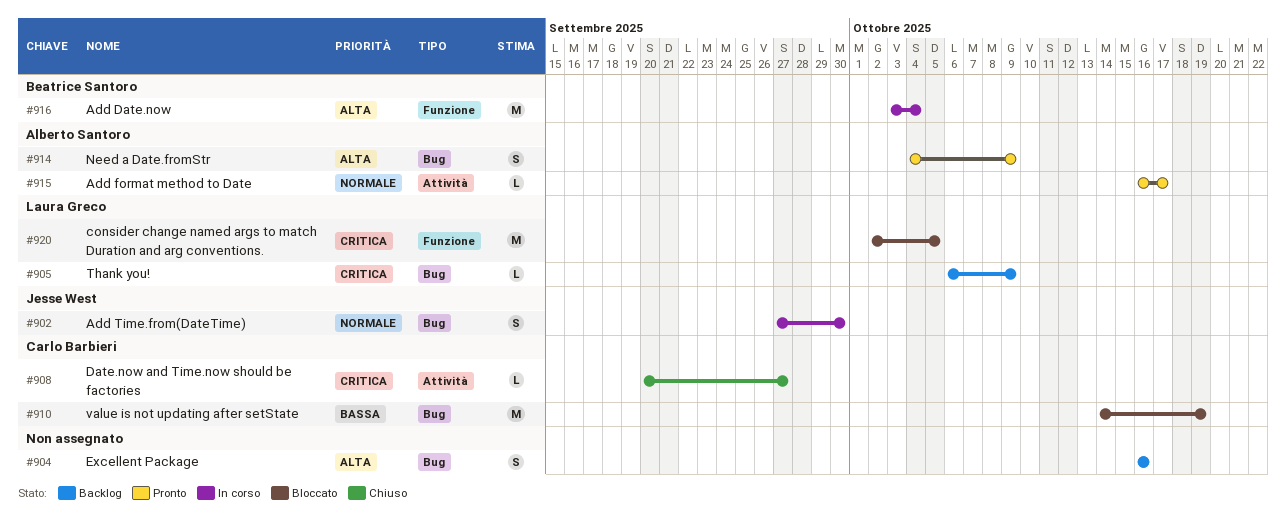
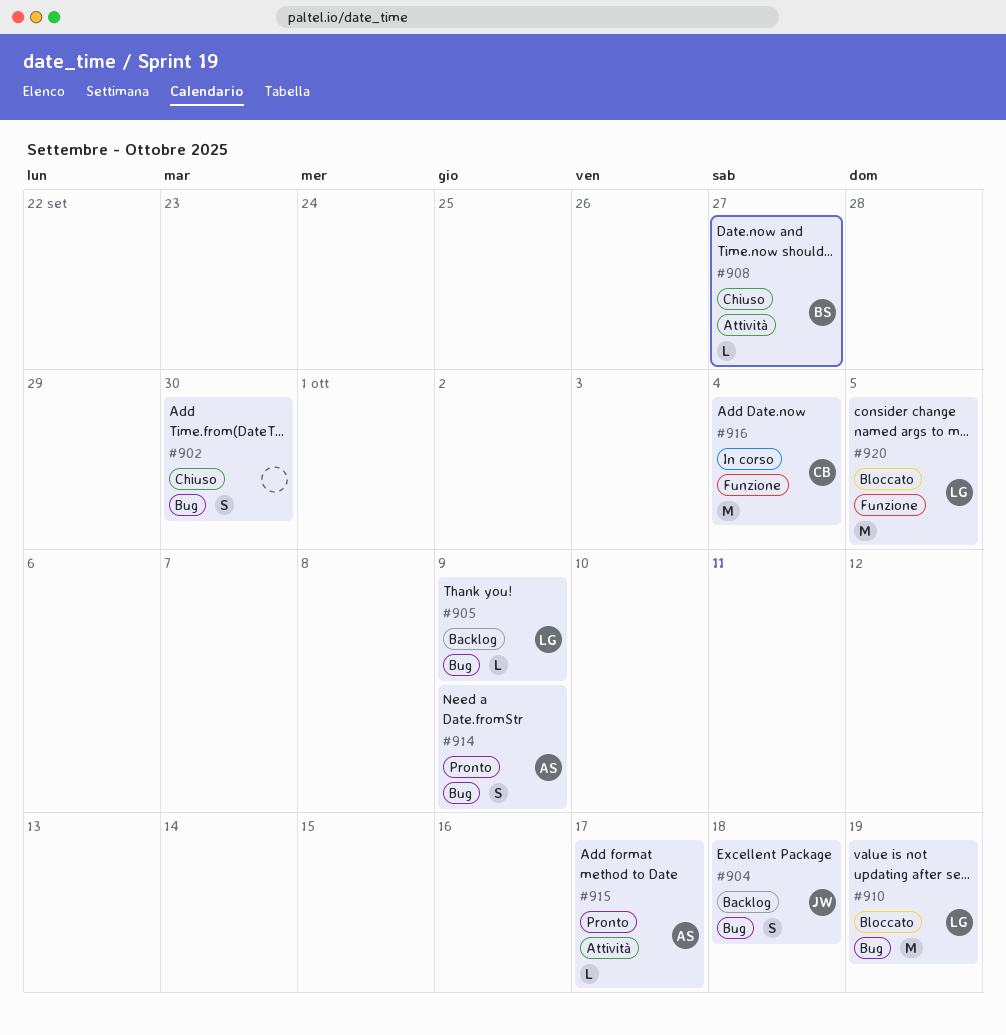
#902, status: In corso -> Chiuso
#902, owner: Jesse West -> none
#904, owner: none -> Jesse West
#904, due: Oct 16 -> Oct 18
#908, owner: Carlo Barbieri -> Beatrice Santoro
#910, owner: Carlo Barbieri -> Laura Greco
#916, owner: Beatrice Santoro -> Carlo Barbieri

